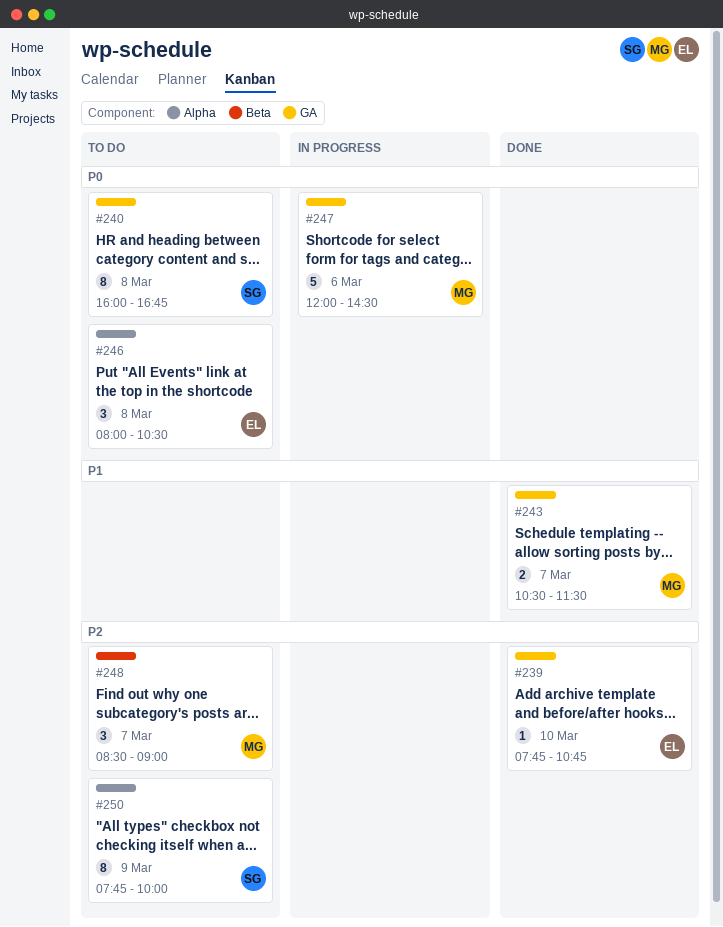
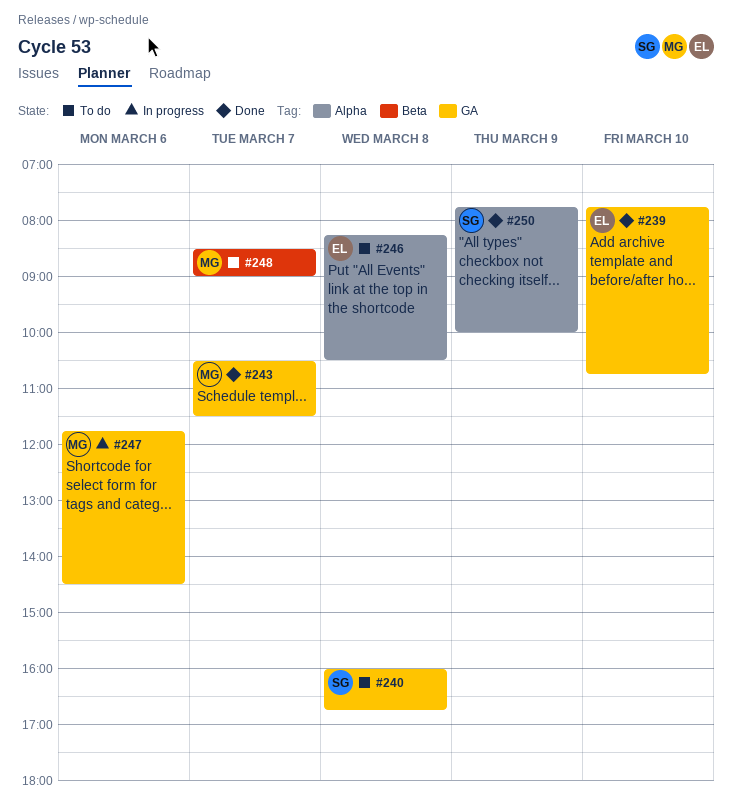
#246, begins: 08:00 -> 08:15
#247, begins: 12:00 -> 11:45
#250, status: To do -> Done

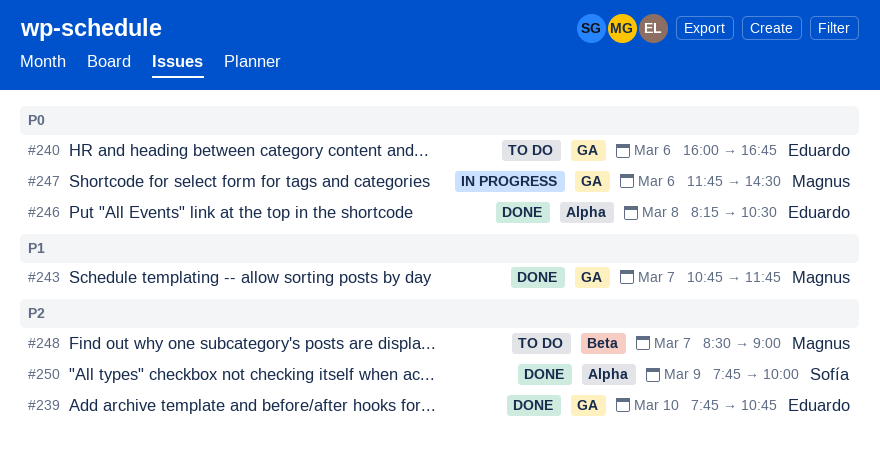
#240, owner: Sofía -> Eduardo
#240, day: Mar 8 -> Mar 6
#243, begins: 10:30 -> 10:45
#243, ends: 11:30 -> 11:45
#246, status: To do -> Done

